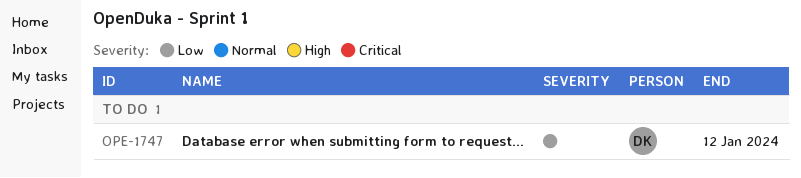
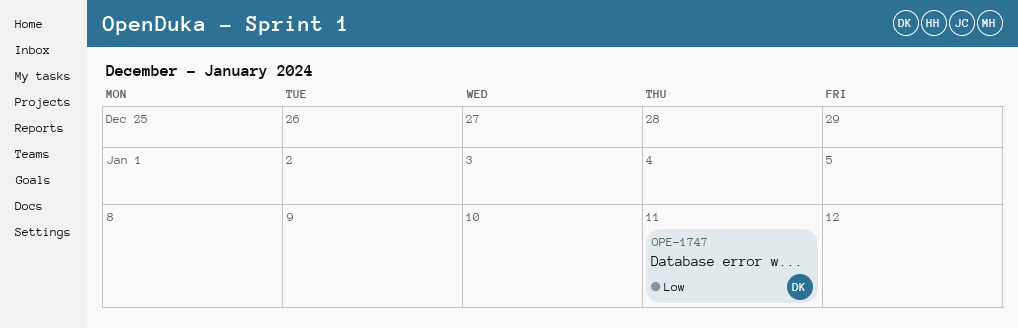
OPE-1747, due: Jan 12 -> Jan 11

